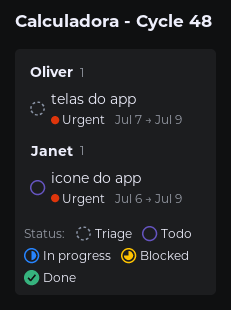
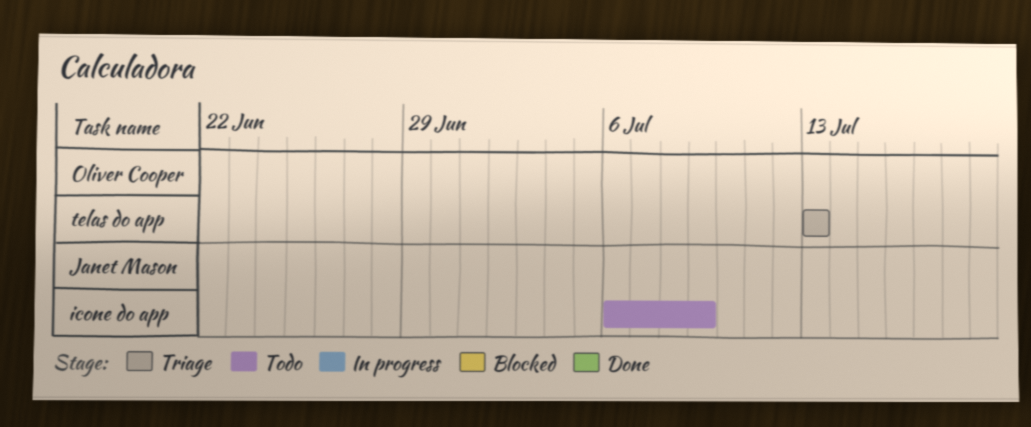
telas do app, start: Jul 7 -> Jul 13
telas do app, due: Jul 9 -> Jul 13

